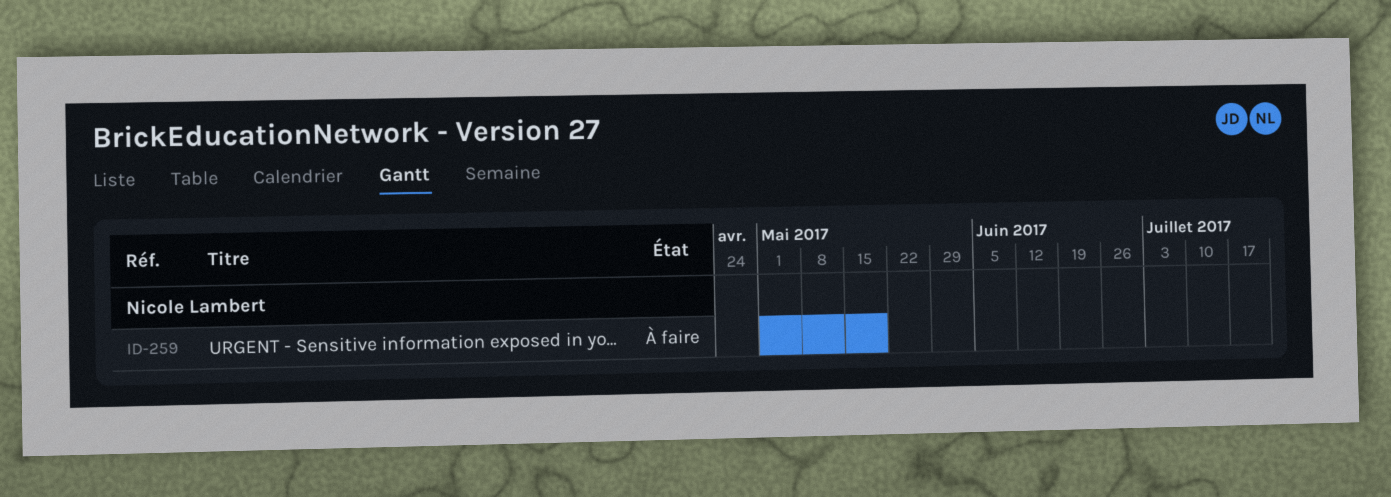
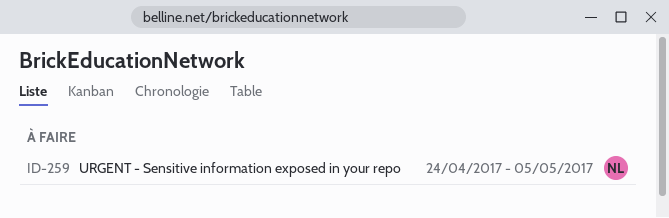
ID-259, start: May 1 -> Apr 24
ID-259, due: May 19 -> May 5

